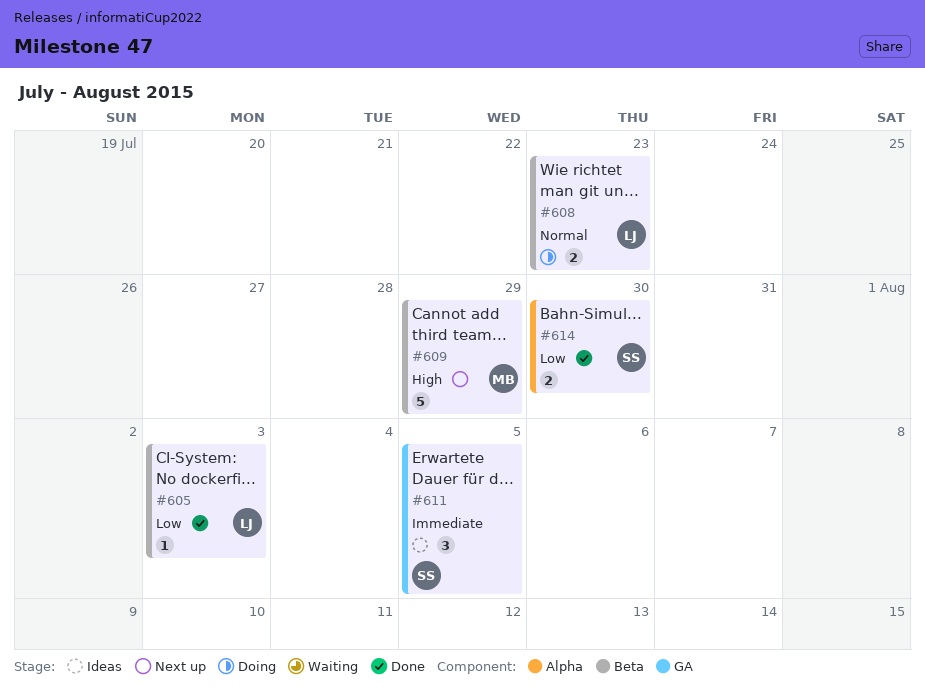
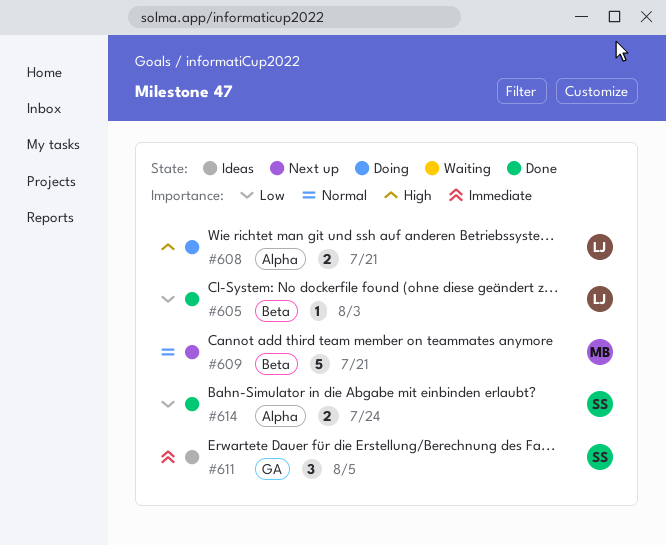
#608, priority: Normal -> High
#608, label: Beta -> Alpha
#608, due: Jul 23 -> Jul 21
#609, priority: High -> Normal
#609, due: Jul 29 -> Jul 21
#614, due: Jul 30 -> Jul 24

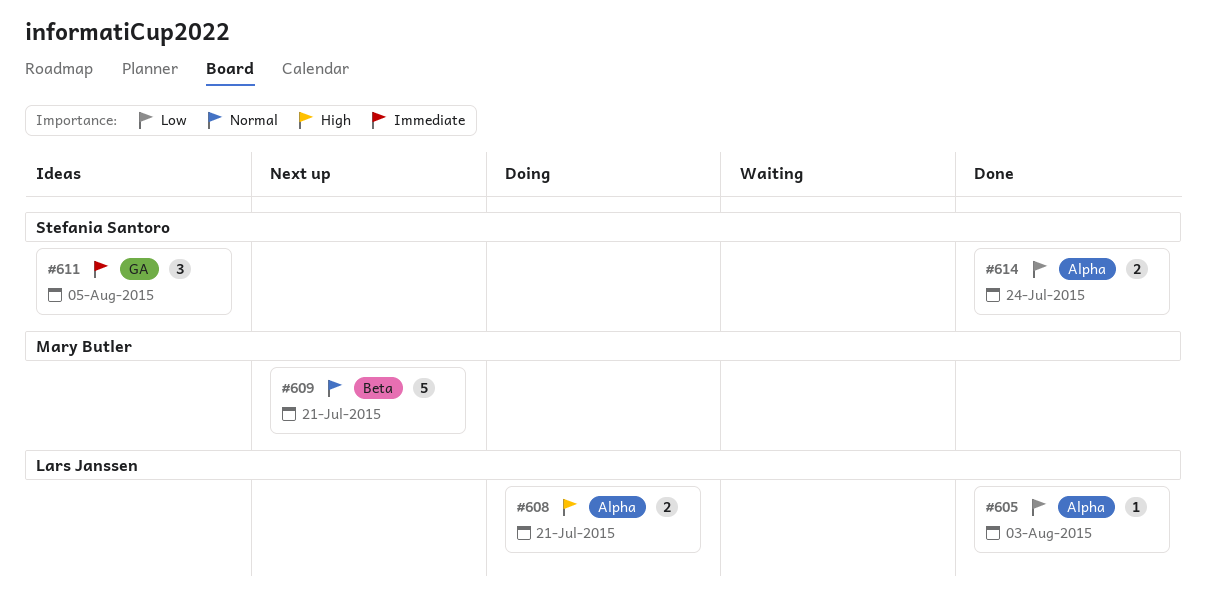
#605, label: Beta -> Alpha

